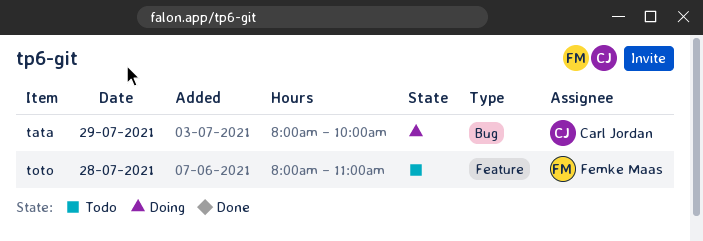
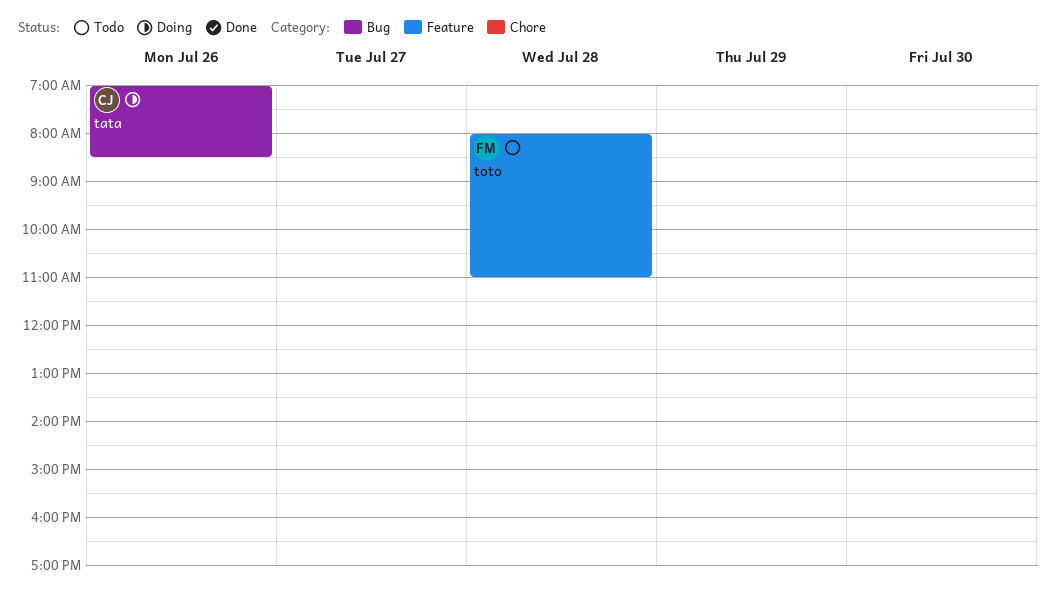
tata, day: Jul 29 -> Jul 26
tata, begins: 08:00 -> 07:00
tata, ends: 10:00 -> 08:30

